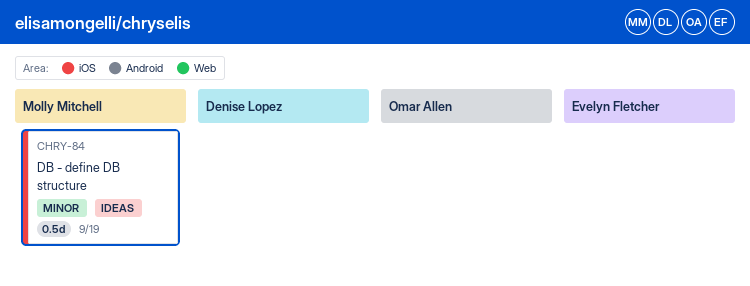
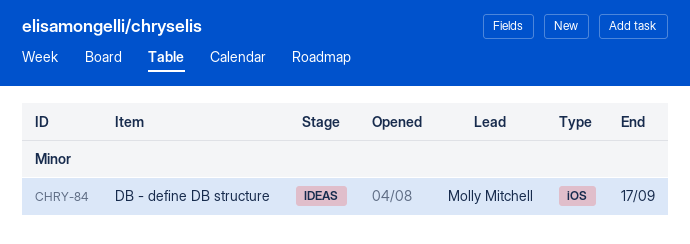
CHRY-84, due: Sep 19 -> Sep 17

